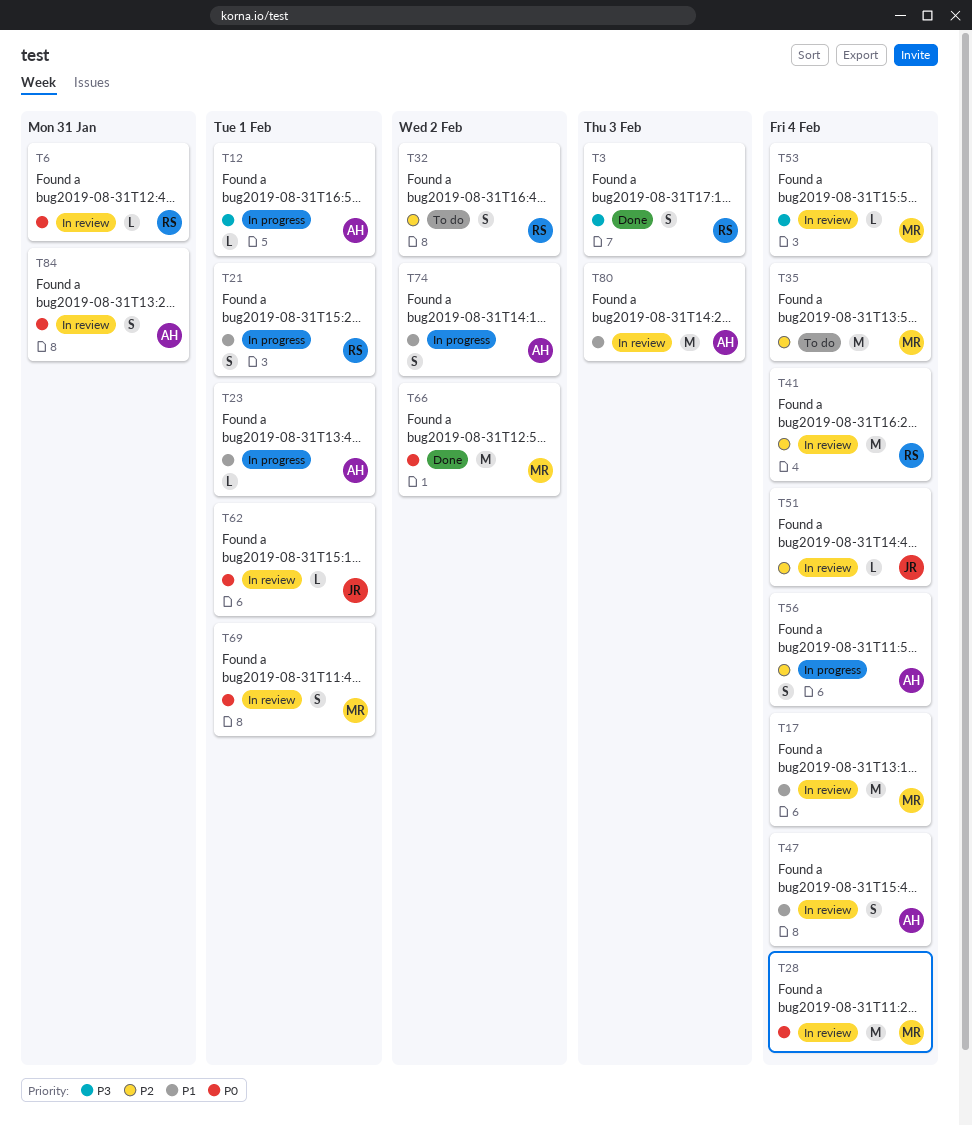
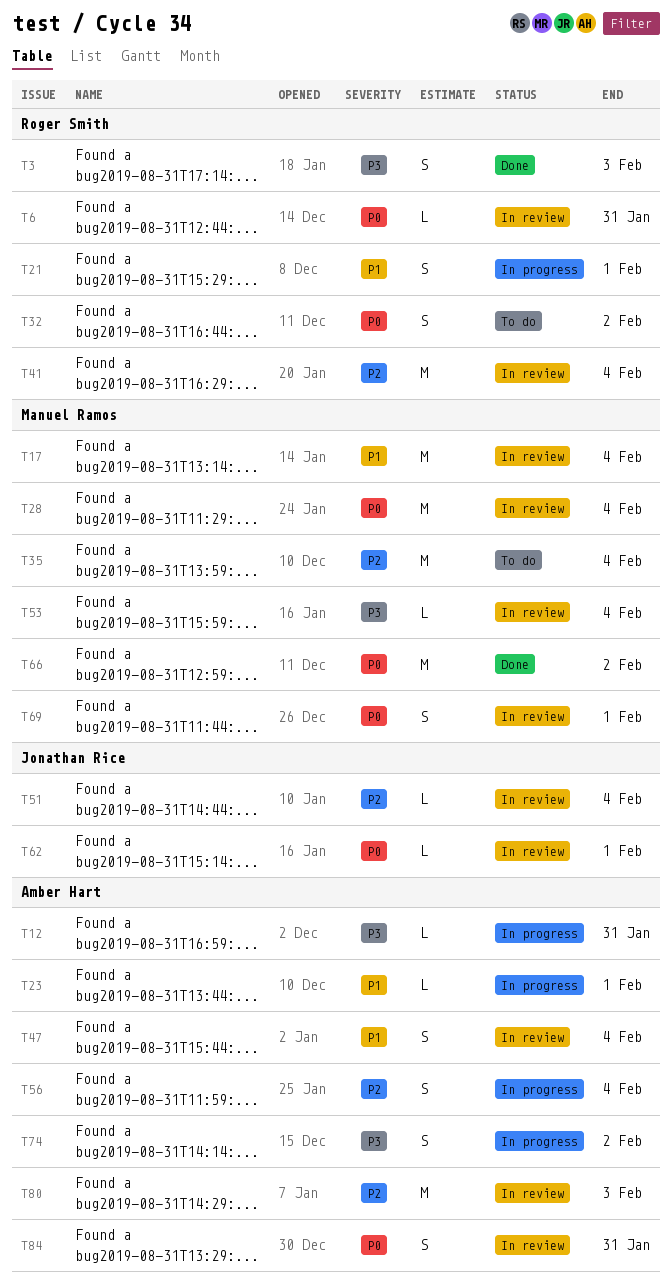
T12, due: Feb 1 -> Jan 31
T32, priority: P2 -> P0
T74, priority: P1 -> P3
T80, priority: P1 -> P2

